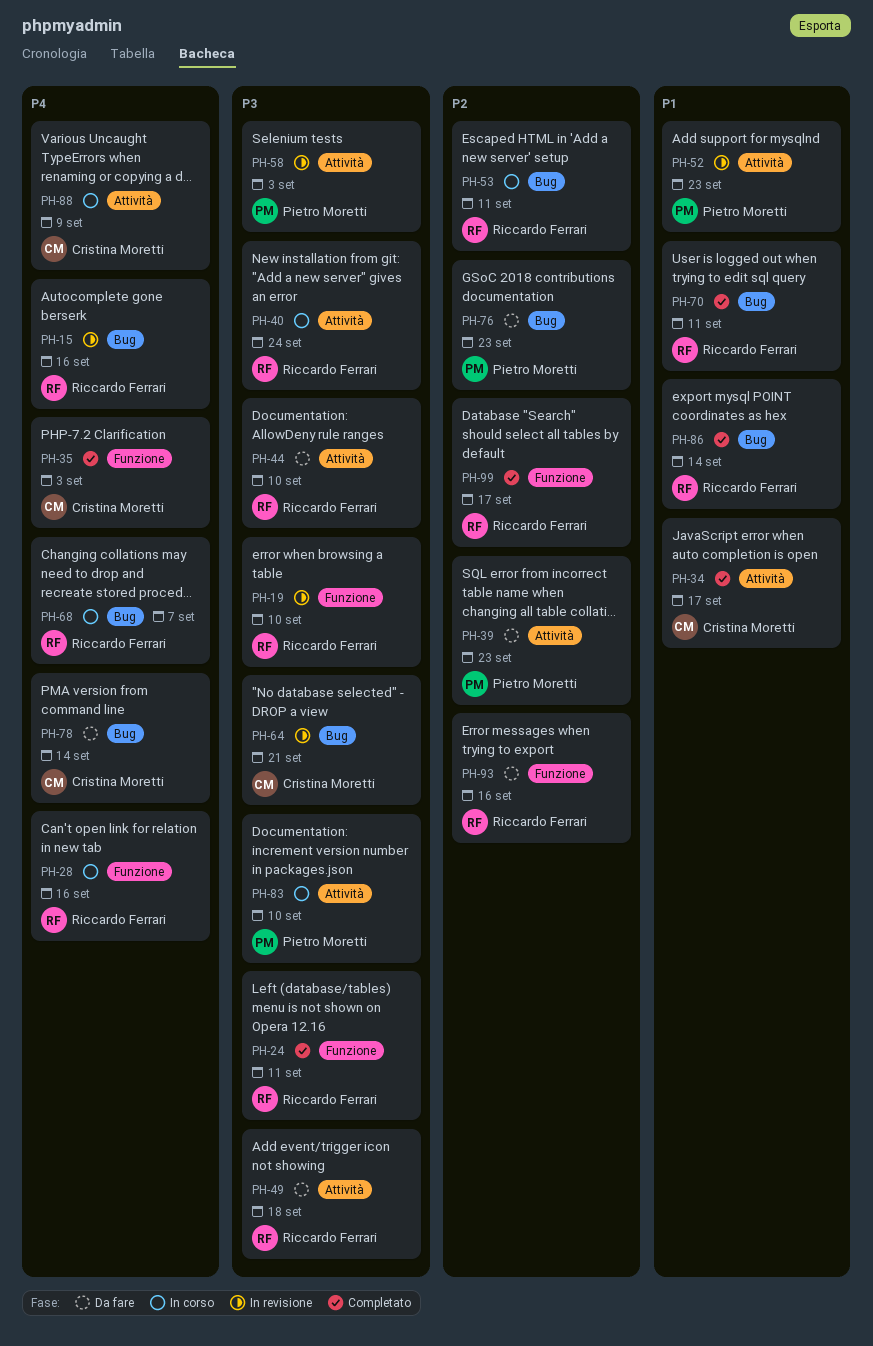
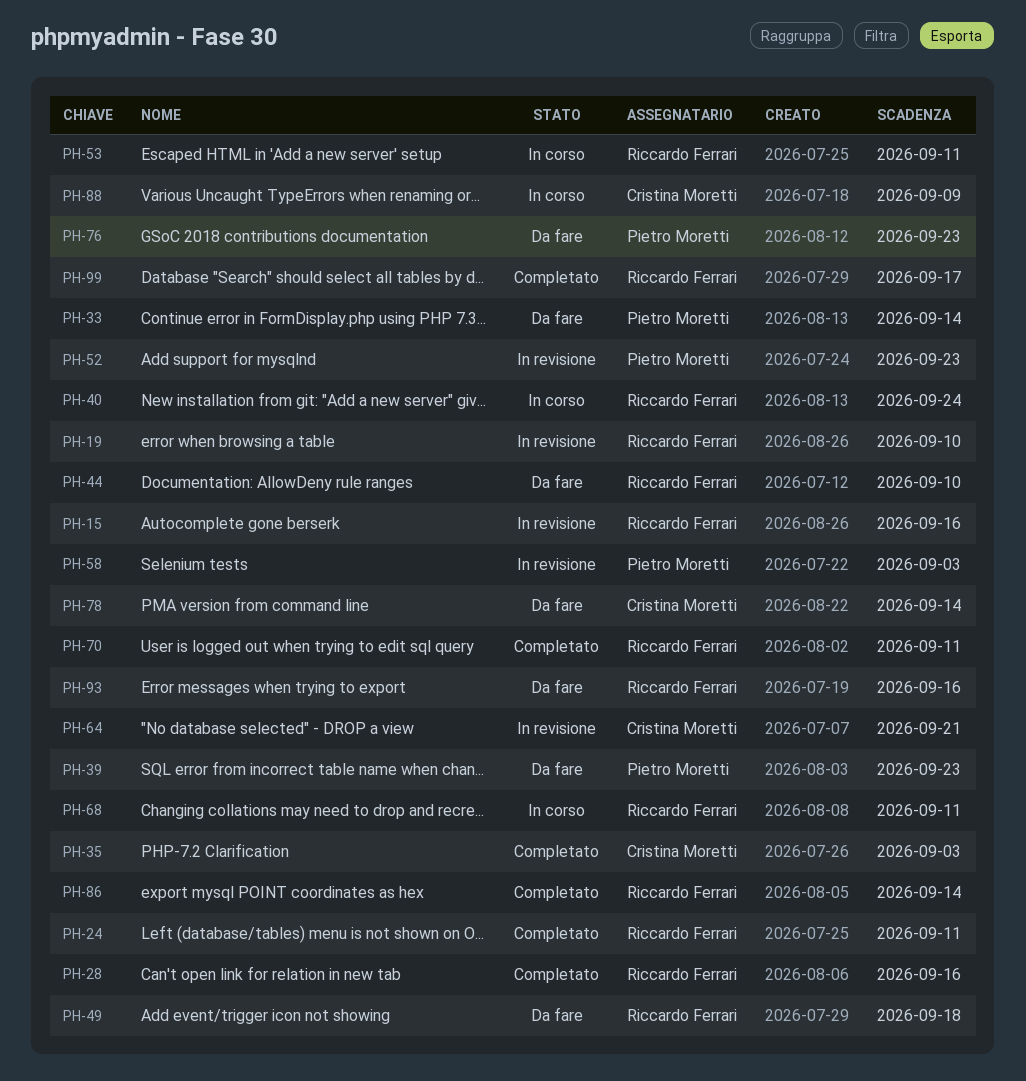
PH-28, status: In corso -> Completato
PH-33: none -> present
PH-34: present -> none
PH-68, due: Sep 7 -> Sep 11
PH-83: present -> none

